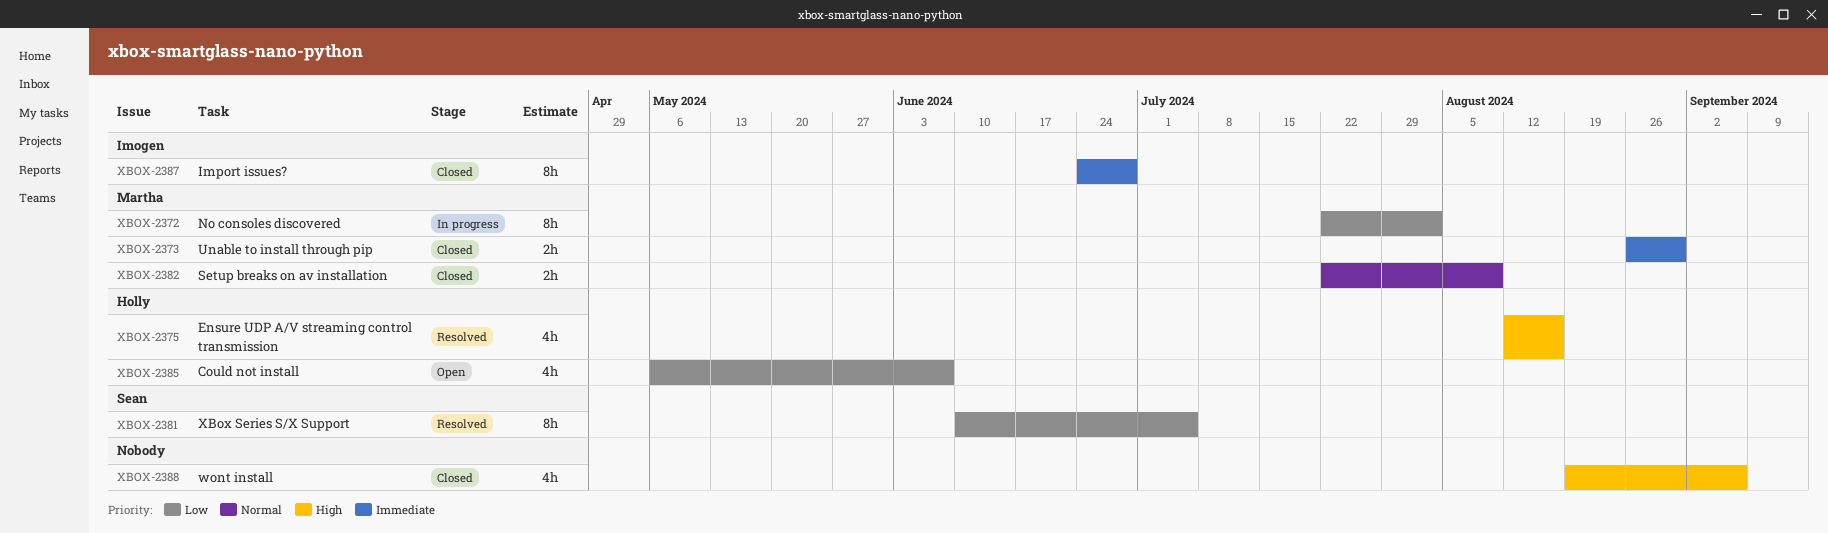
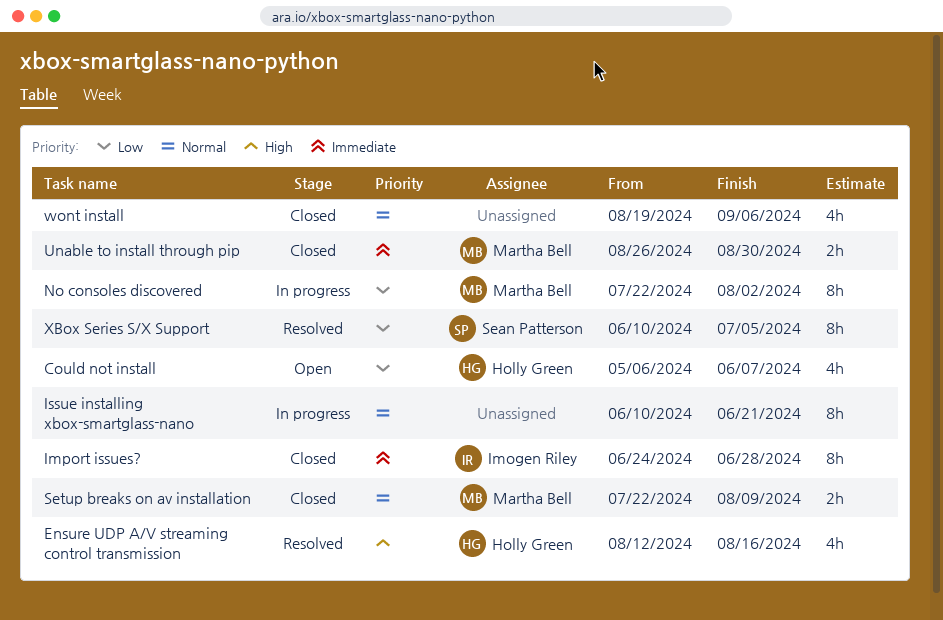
Issue installing xbox-smartglass-nano: none -> present
wont install, priority: High -> Normal

